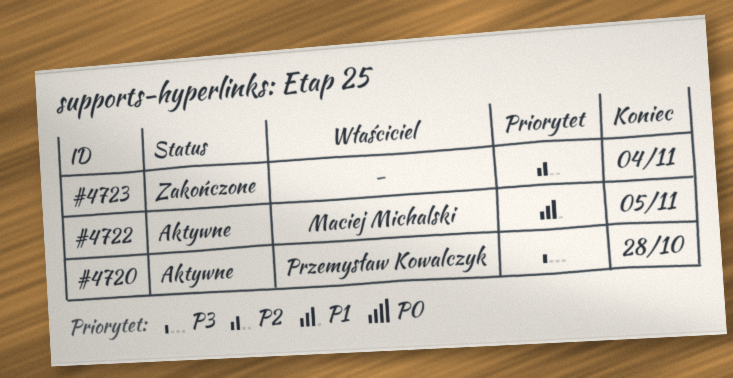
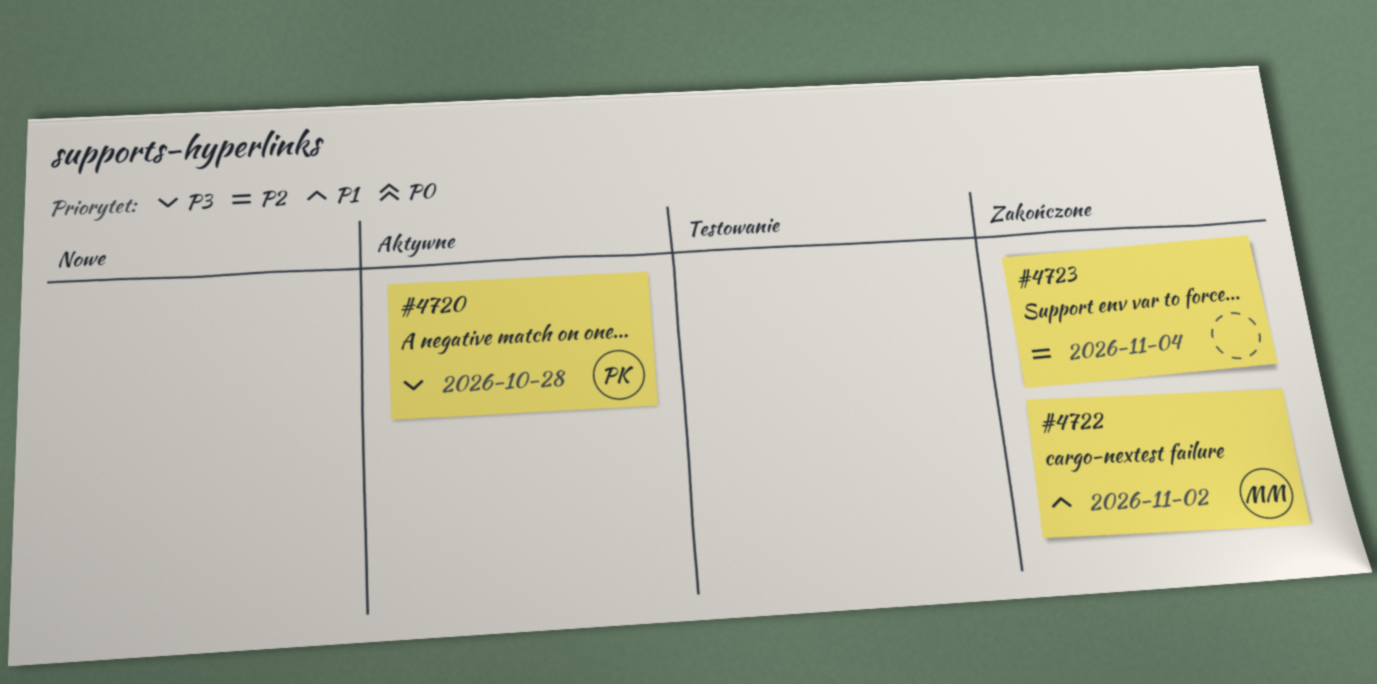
#4722, status: Aktywne -> Zakończone
#4722, due: Nov 5 -> Nov 2

